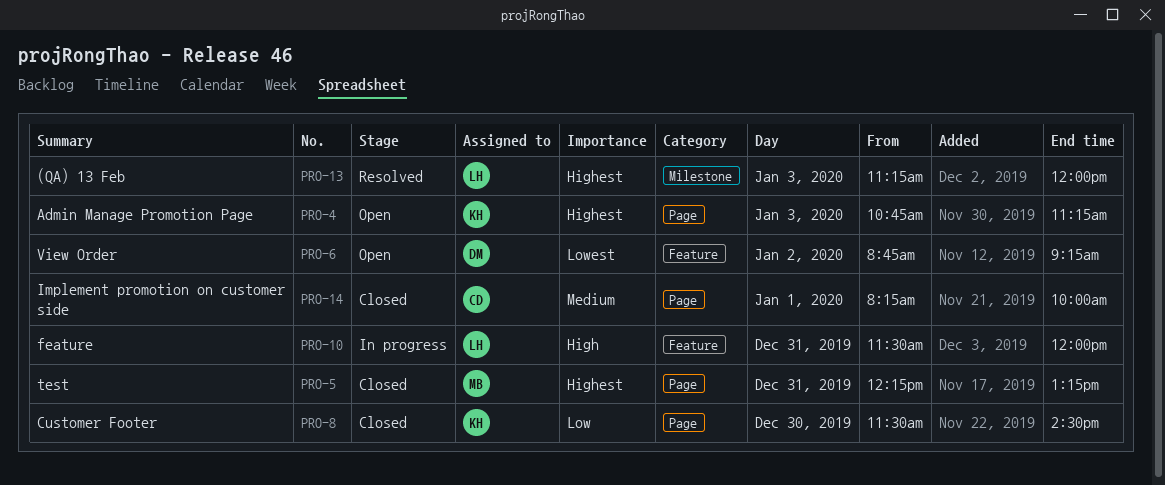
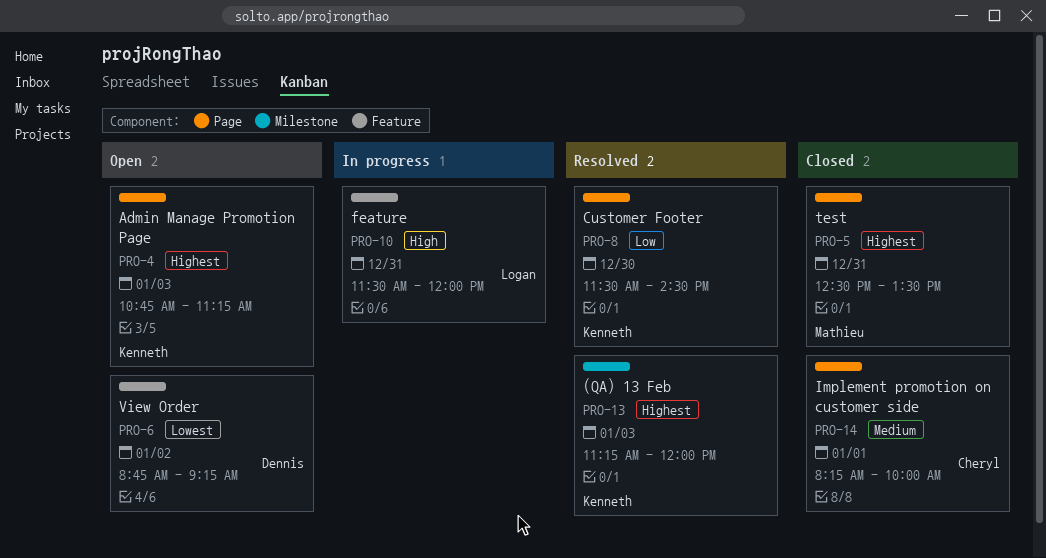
PRO-5, begins: 12:15 -> 12:30
PRO-5, ends: 13:15 -> 13:30
PRO-8, status: Closed -> Resolved
PRO-13, owner: Logan -> Kenneth

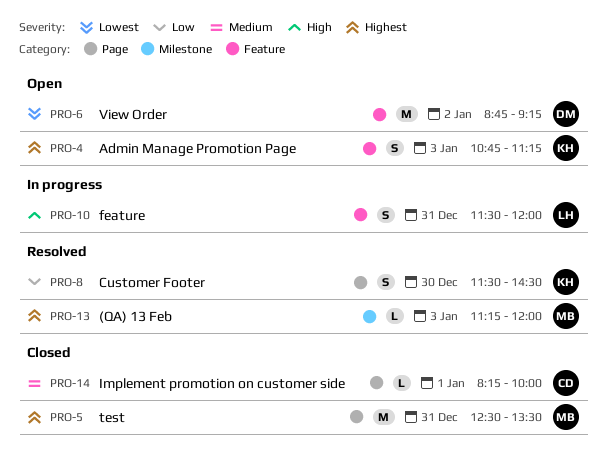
PRO-4, label: Page -> Feature
PRO-13, owner: Kenneth -> Mathieu

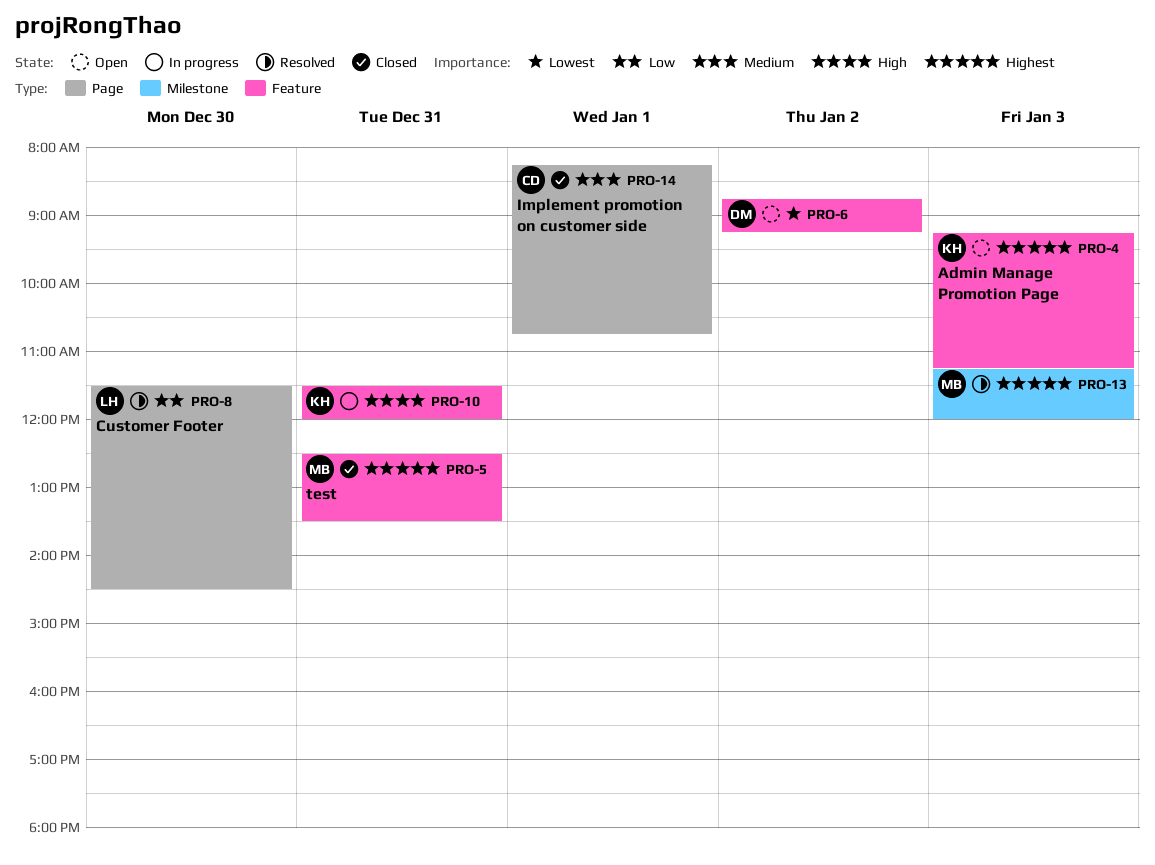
PRO-4, begins: 10:45 -> 09:15
PRO-5, label: Page -> Feature
PRO-8, owner: KH -> LH
PRO-10, owner: LH -> KH
PRO-14, ends: 10:00 -> 10:45

